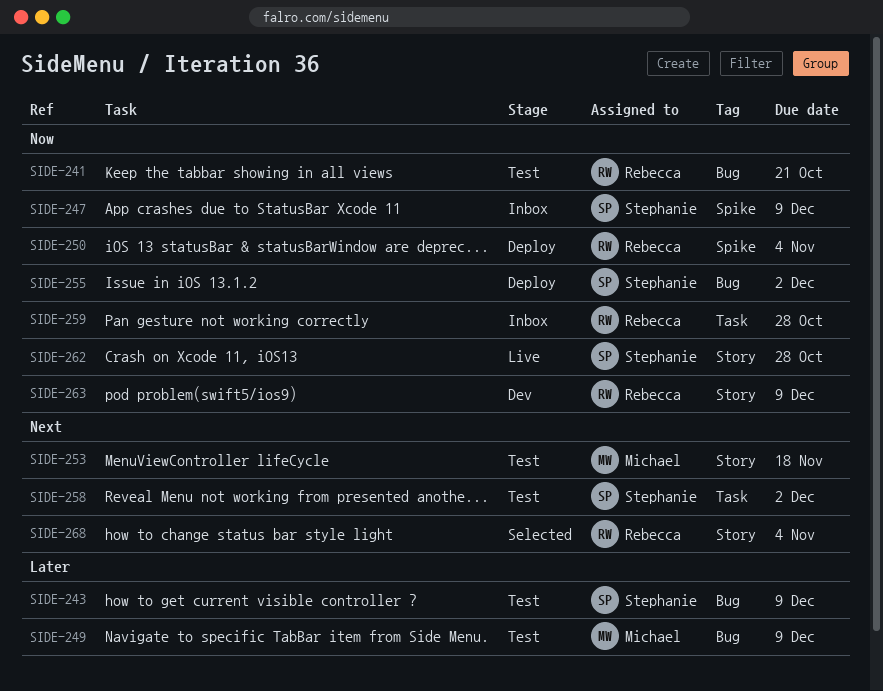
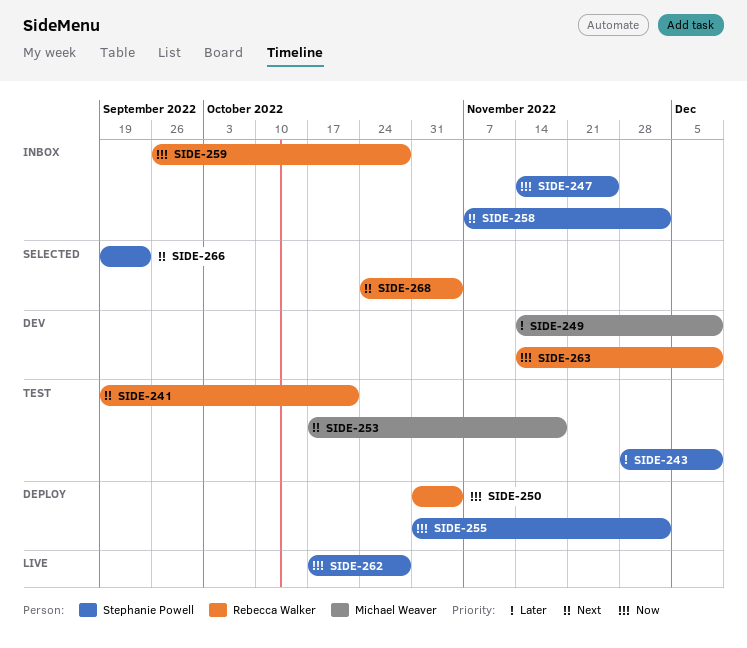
SIDE-241, priority: Now -> Next
SIDE-247, due: Dec 9 -> Nov 25
SIDE-249, status: Test -> Dev
SIDE-258, status: Test -> Inbox
SIDE-266: none -> present

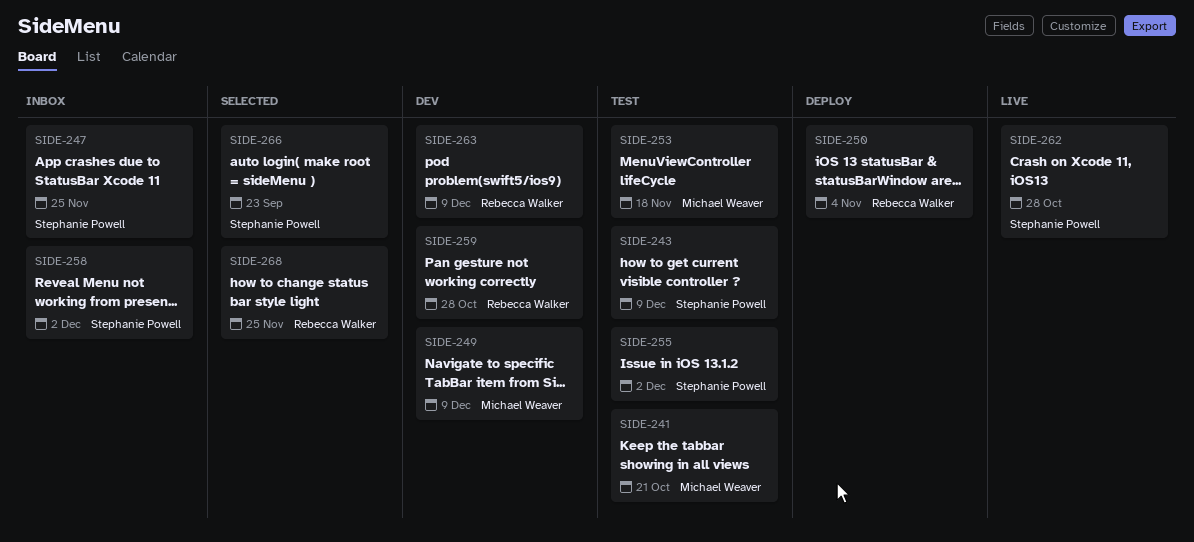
SIDE-241, owner: Rebecca Walker -> Michael Weaver
SIDE-255, status: Deploy -> Test
SIDE-259, status: Inbox -> Dev
SIDE-268, due: Nov 4 -> Nov 25

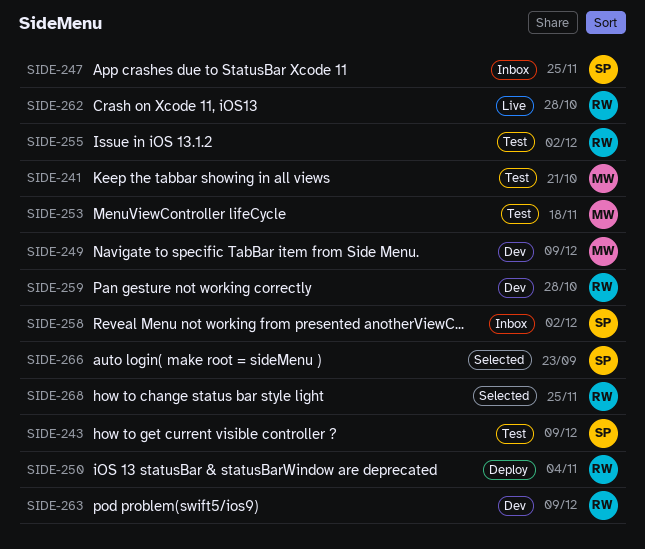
SIDE-255, owner: Stephanie Powell -> Rebecca Walker
SIDE-262, owner: Stephanie Powell -> Rebecca Walker

